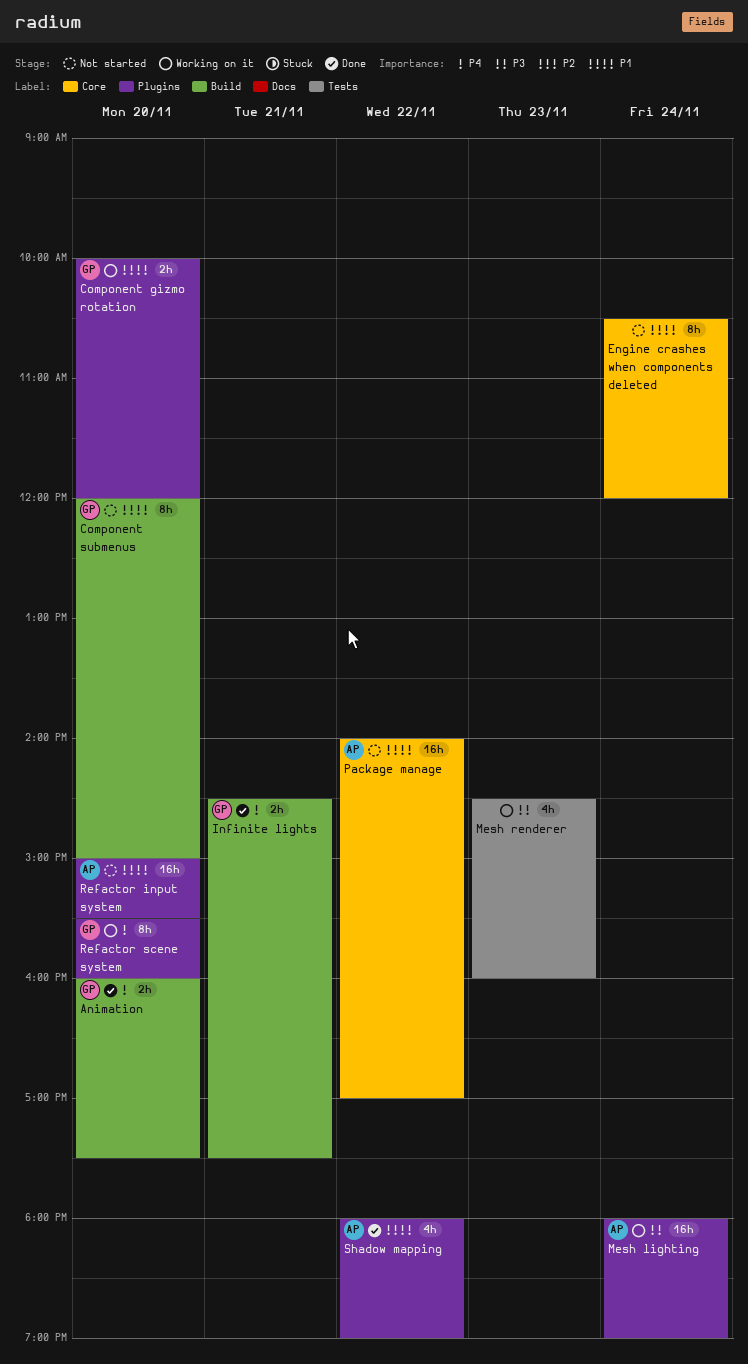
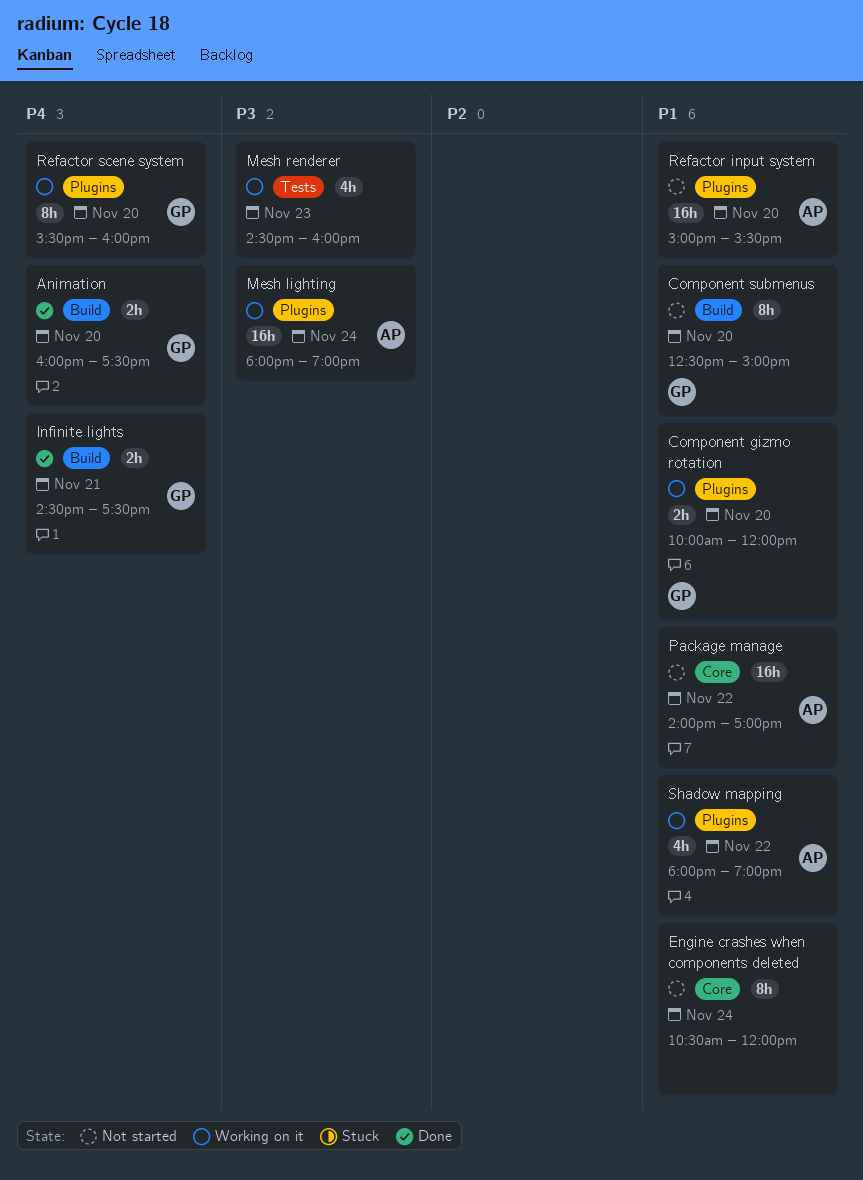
Component submenus, begins: 12:00 -> 12:30
Shadow mapping, status: Done -> Working on it

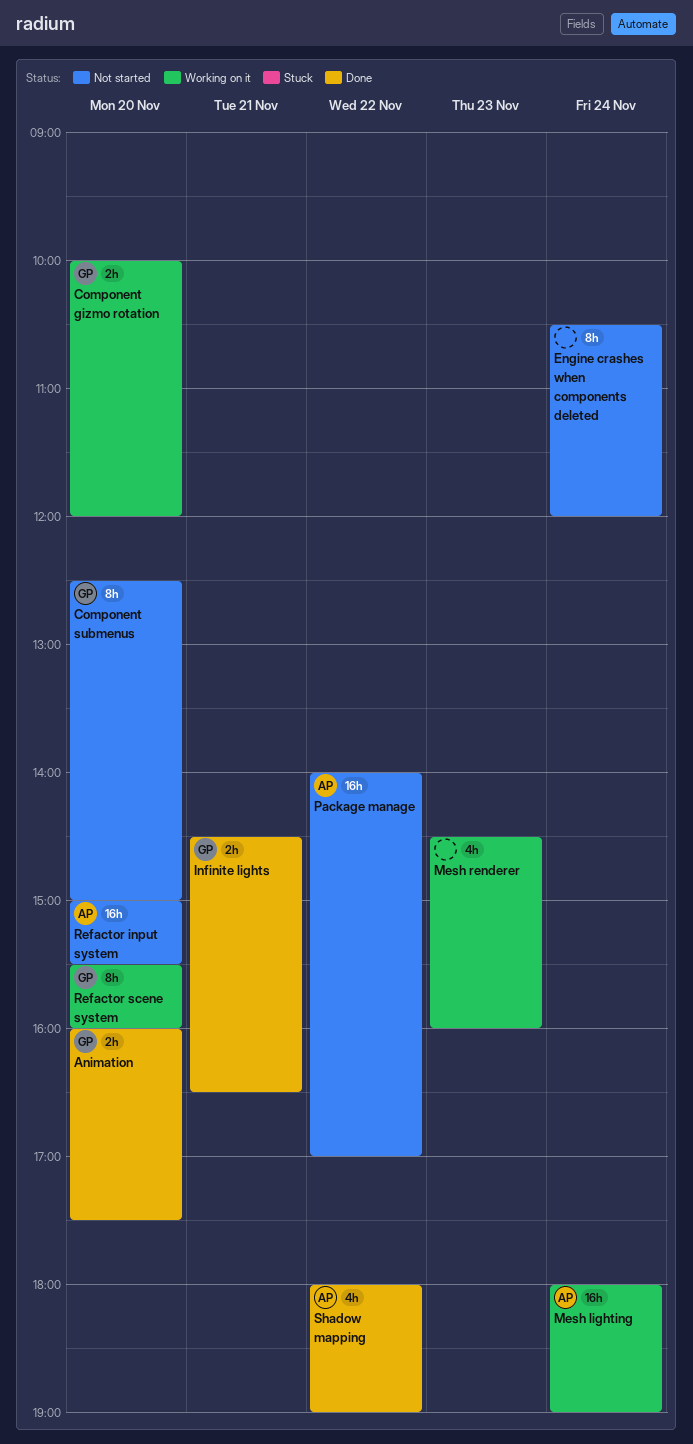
Infinite lights, ends: 17:30 -> 16:30
Shadow mapping, status: Working on it -> Done

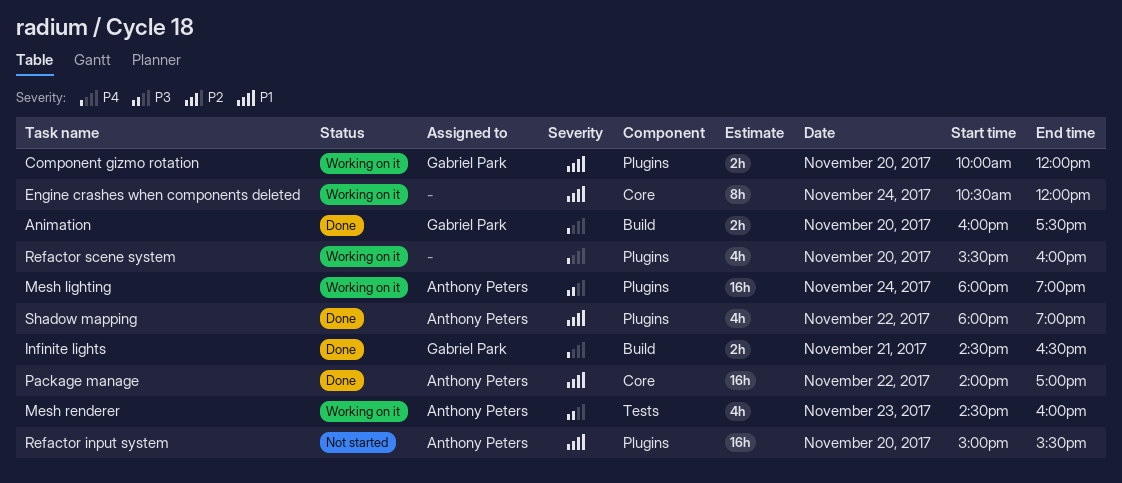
Component submenus: present -> none
Engine crashes when components deleted, status: Not started -> Working on it
Mesh renderer, owner: none -> Anthony Peters
Package manage, status: Not started -> Done
Refactor scene system, owner: Gabriel Park -> none
Refactor scene system, estimate: 8h -> 4h

